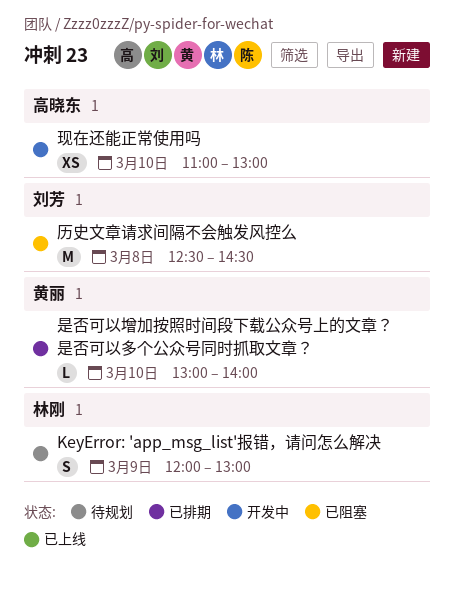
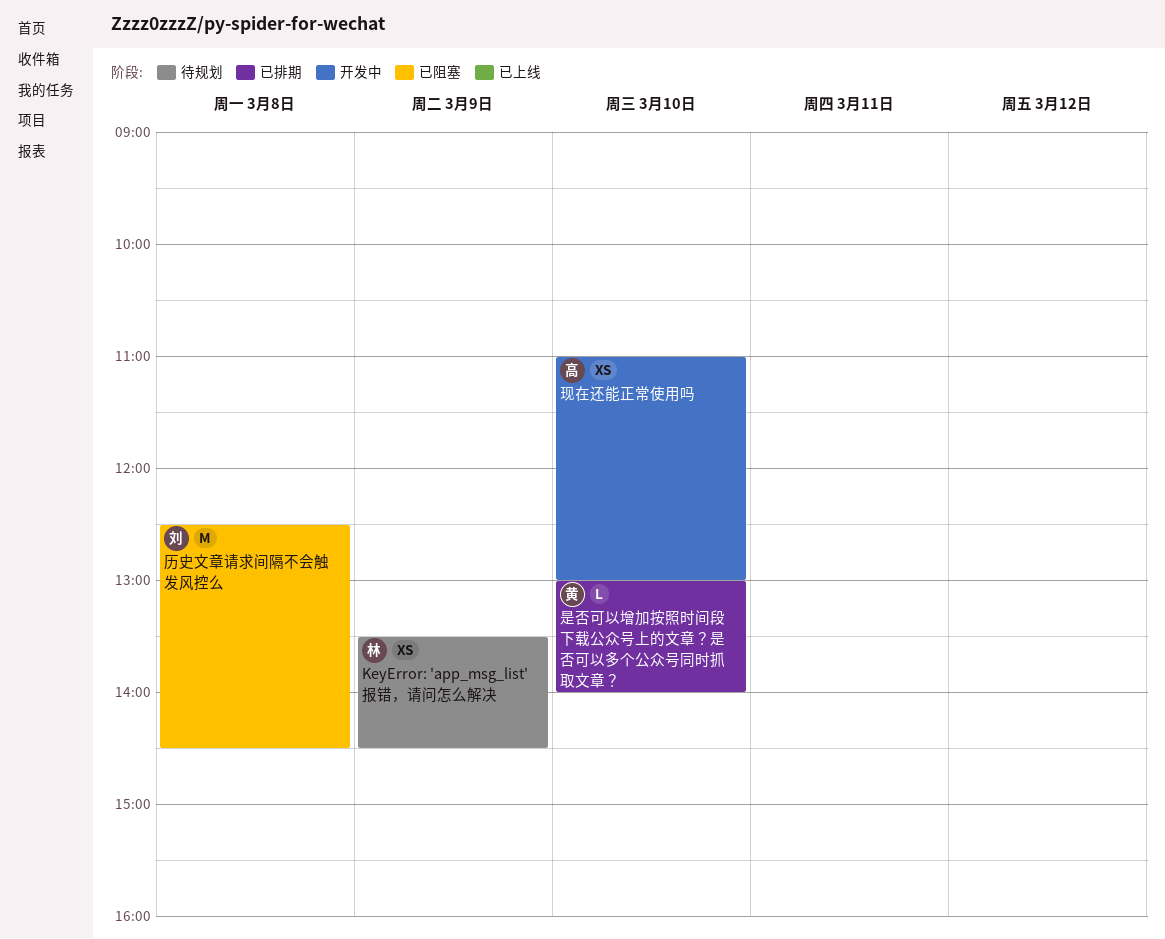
KeyError: 'app_msg_list'报错，请问怎么解决, estimate: S -> XS
KeyError: 'app_msg_list'报错，请问怎么解决, begins: 12:00 -> 13:30
KeyError: 'app_msg_list'报错，请问怎么解决, ends: 13:00 -> 14:30

